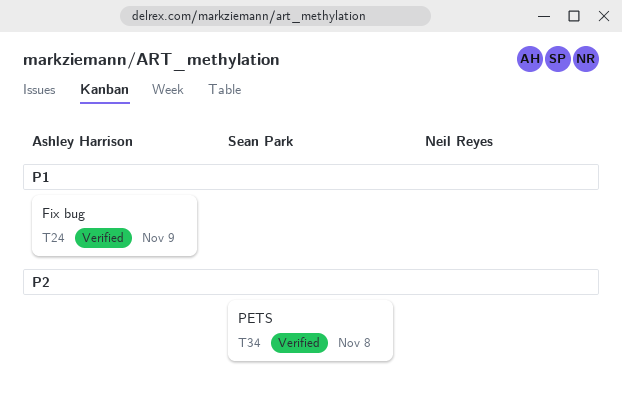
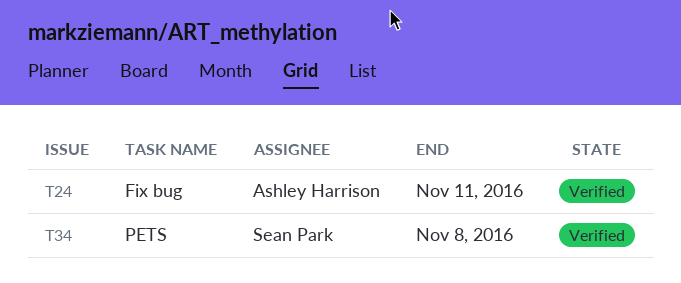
T24, due: Nov 9 -> Nov 11

